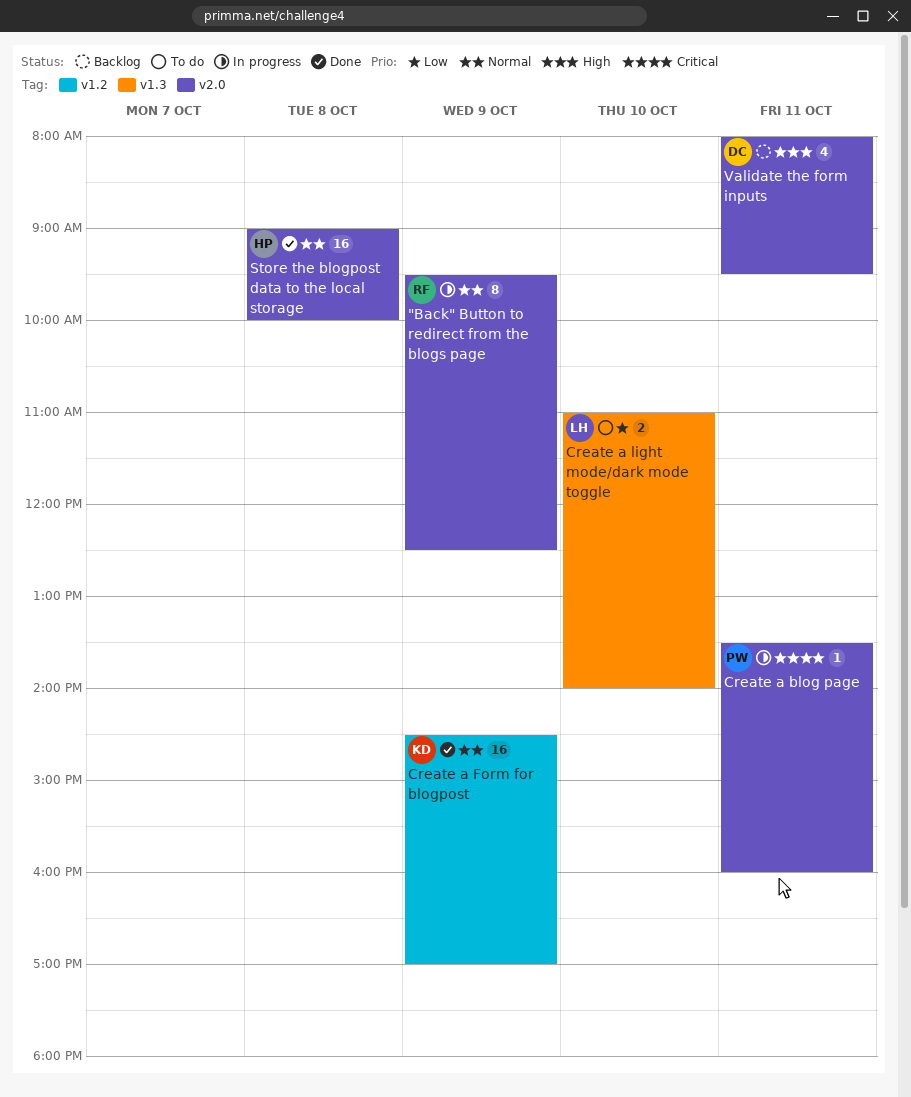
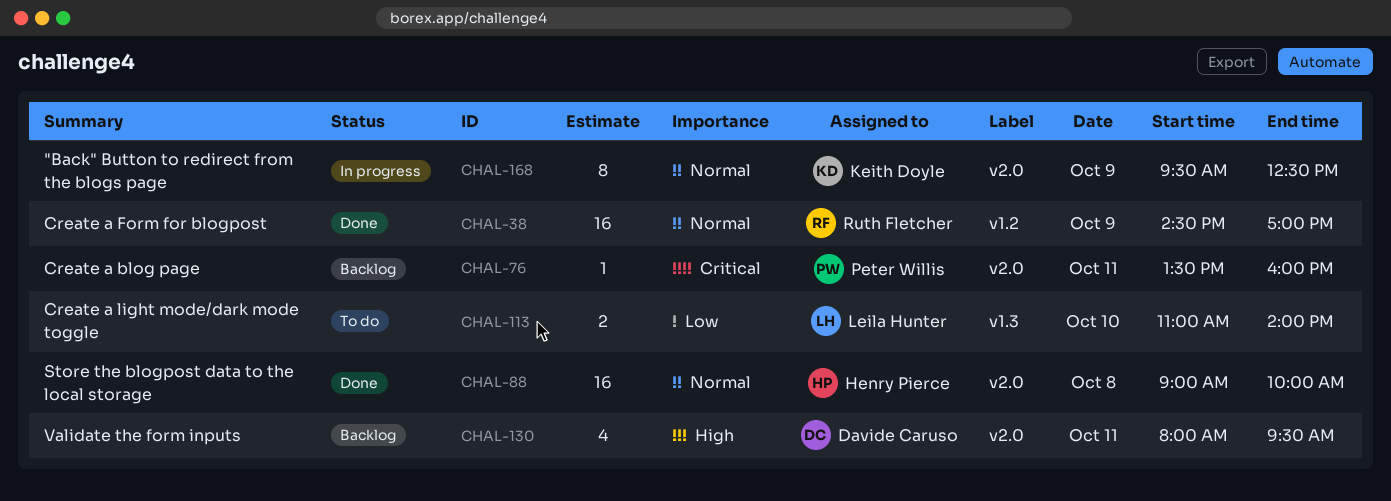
"Back" Button to redirect from the blogs page, owner: Ruth Fletcher -> Keith Doyle
Create a blog page, status: In progress -> Backlog
Create a Form for blogpost, owner: Keith Doyle -> Ruth Fletcher

